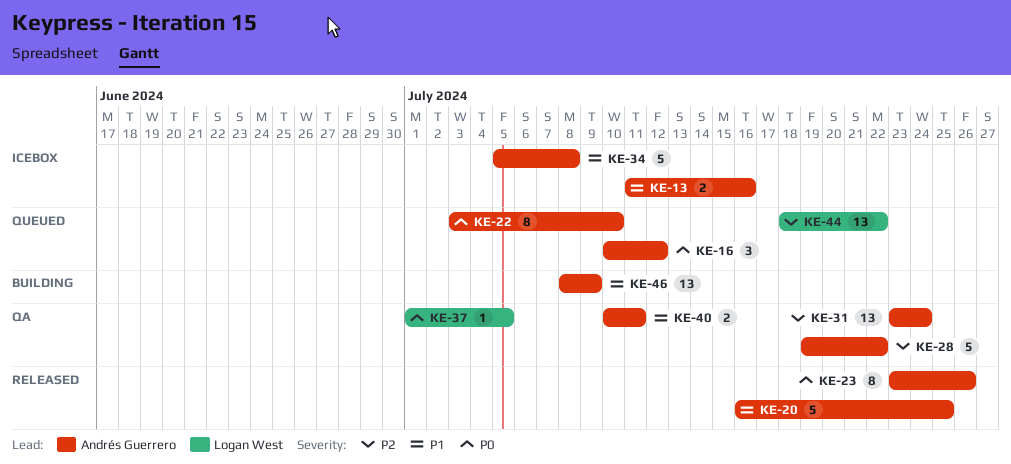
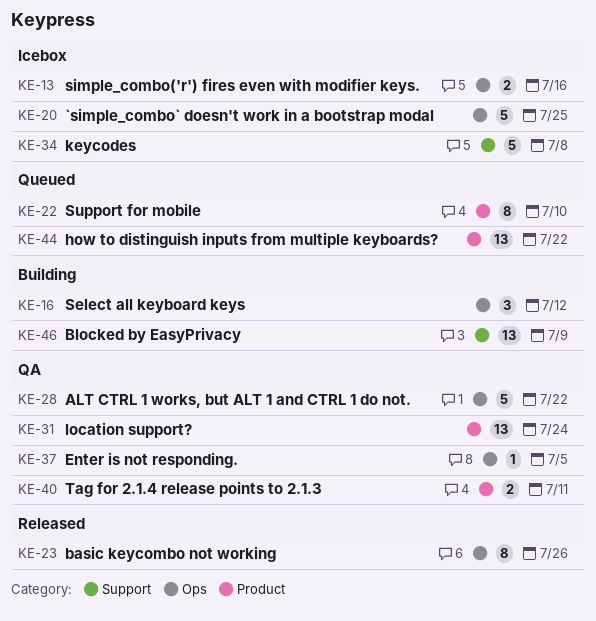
KE-16, status: Queued -> Building
KE-20, status: Released -> Icebox

